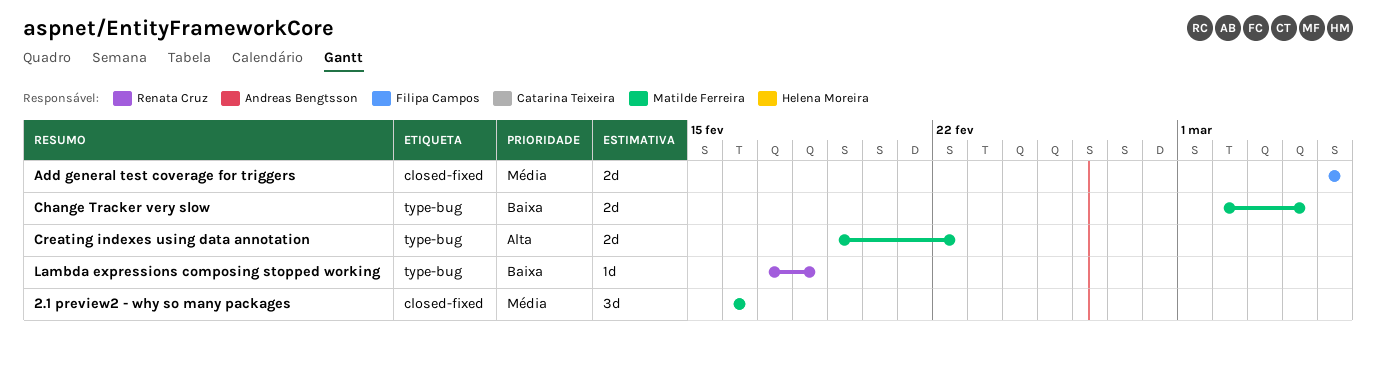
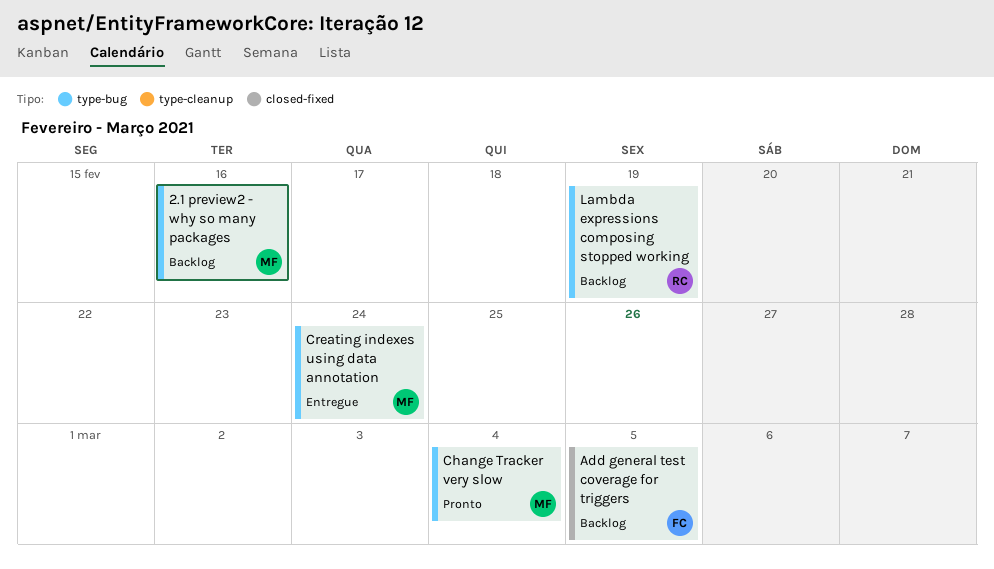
2.1 preview2 - why so many packages, label: closed-fixed -> type-bug
Creating indexes using data annotation, due: Feb 22 -> Feb 24
Lambda expressions composing stopped working, due: Feb 18 -> Feb 19

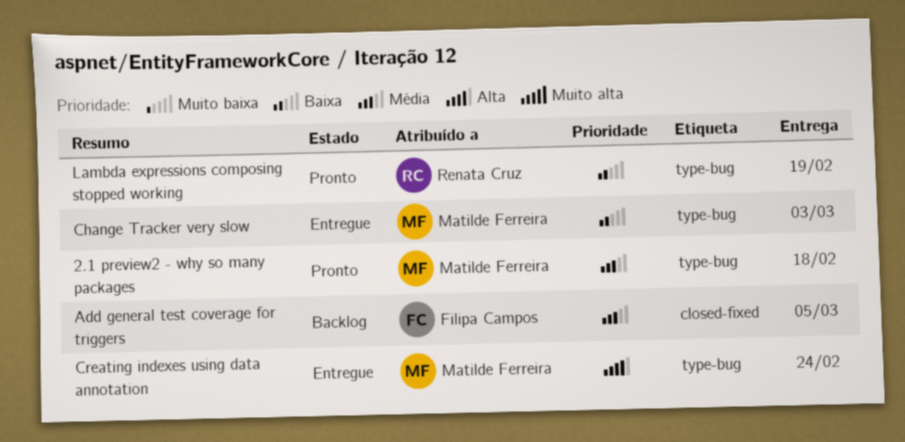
2.1 preview2 - why so many packages, status: Backlog -> Pronto
2.1 preview2 - why so many packages, due: Feb 16 -> Feb 18
Change Tracker very slow, status: Pronto -> Entregue
Change Tracker very slow, due: Mar 4 -> Mar 3
Lambda expressions composing stopped working, status: Backlog -> Pronto

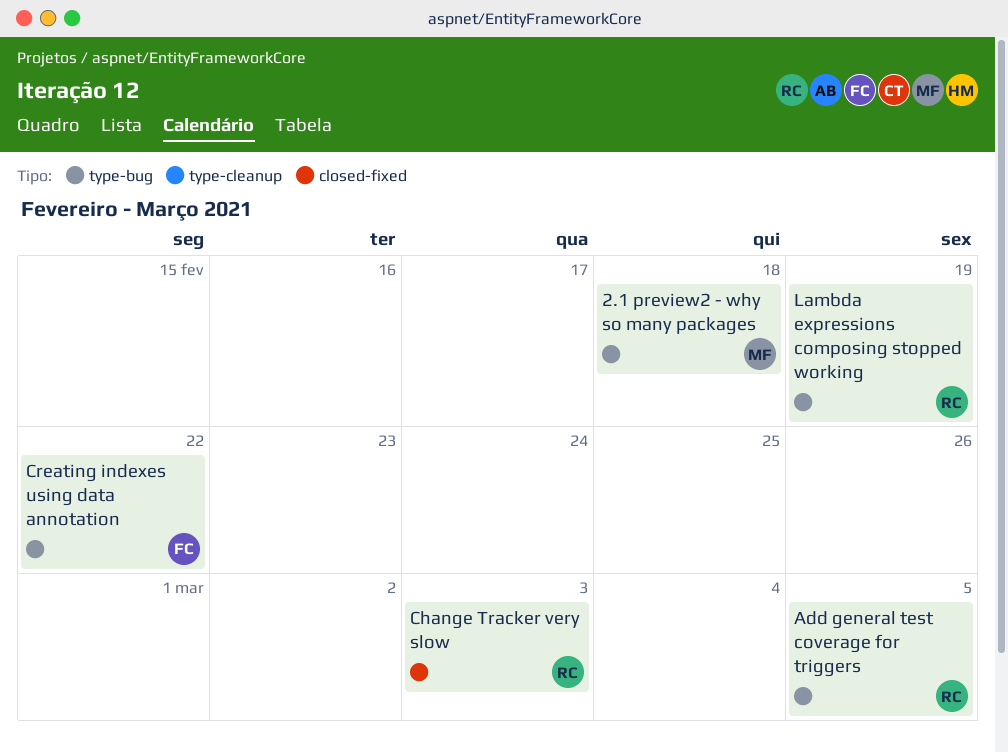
Add general test coverage for triggers, owner: Filipa Campos -> Renata Cruz
Add general test coverage for triggers, label: closed-fixed -> type-bug
Change Tracker very slow, owner: Matilde Ferreira -> Renata Cruz
Change Tracker very slow, label: type-bug -> closed-fixed
Creating indexes using data annotation, owner: Matilde Ferreira -> Filipa Campos
Creating indexes using data annotation, due: Feb 24 -> Feb 22

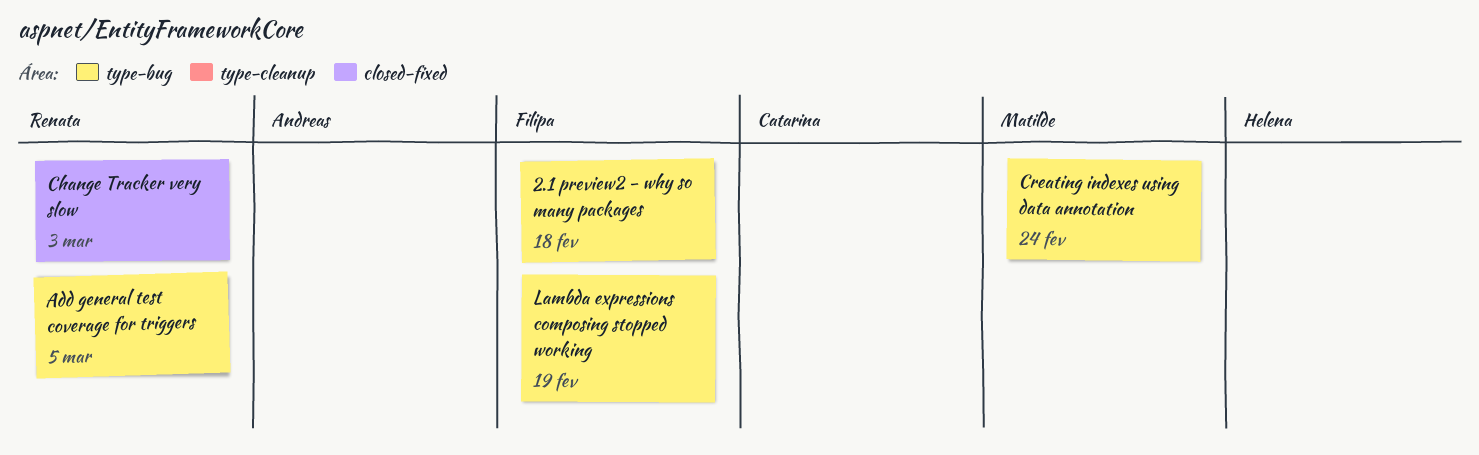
2.1 preview2 - why so many packages, owner: Matilde -> Filipa
Creating indexes using data annotation, owner: Filipa -> Matilde
Creating indexes using data annotation, due: Feb 22 -> Feb 24
Lambda expressions composing stopped working, owner: Renata -> Filipa

